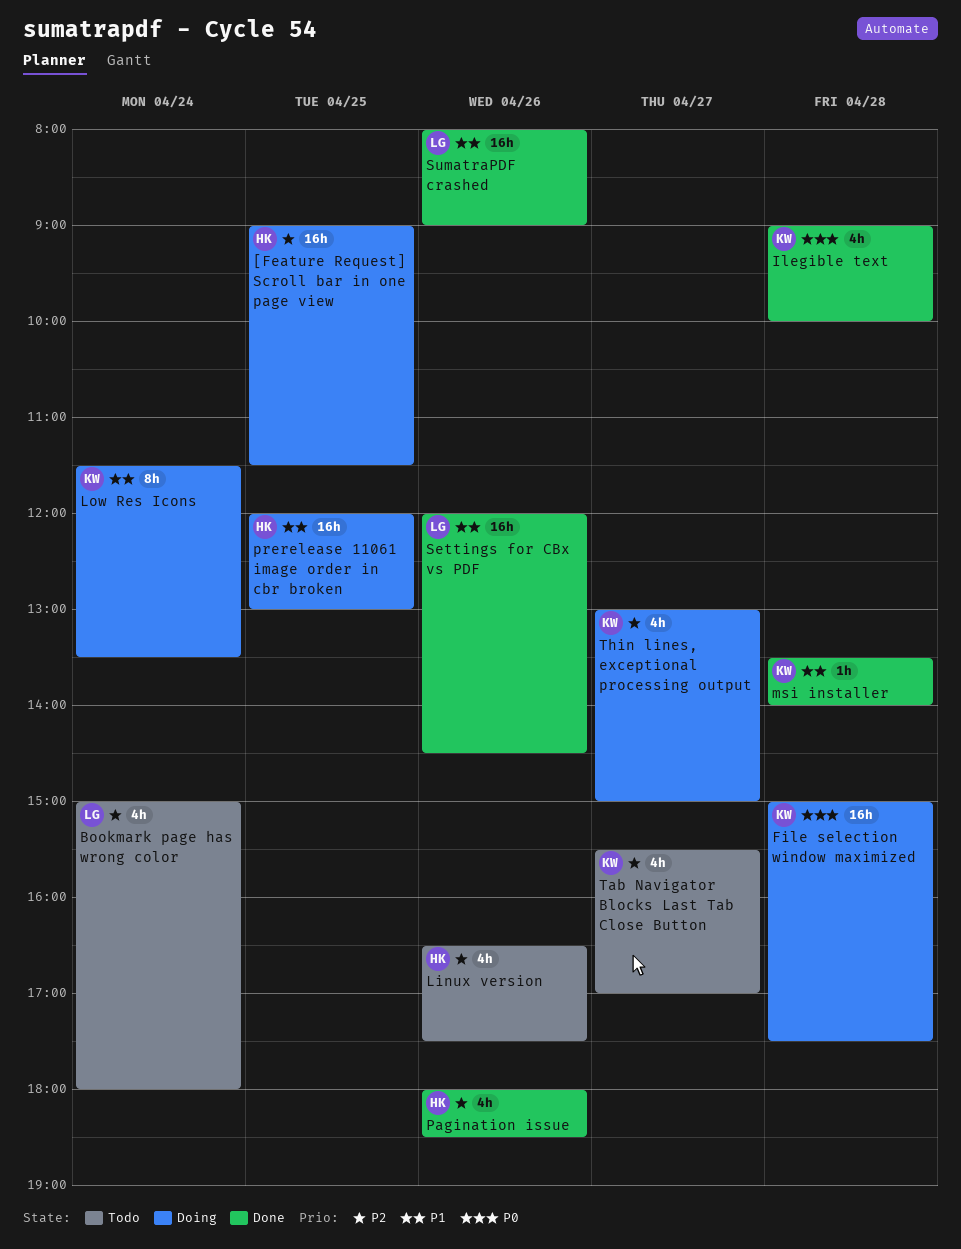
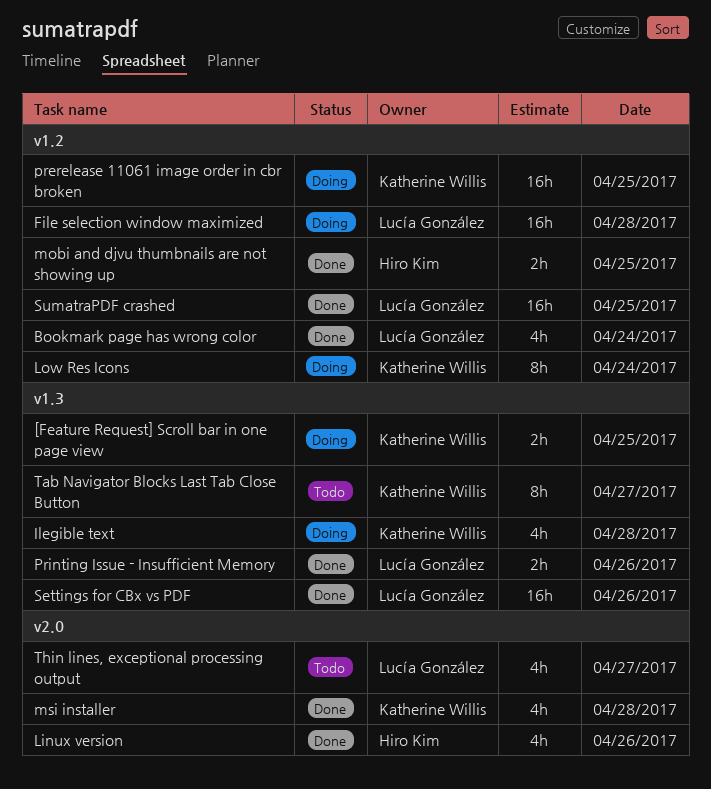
[Feature Request] Scroll bar in one page view, owner: Hiro Kim -> Katherine Willis
[Feature Request] Scroll bar in one page view, estimate: 16h -> 2h
Bookmark page has wrong color, status: Todo -> Done
File selection window maximized, owner: Katherine Willis -> Lucía González
Ilegible text, status: Done -> Doing
Linux version, status: Todo -> Done
mobi and djvu thumbnails are not showing up: none -> present
msi installer, estimate: 1h -> 4h
Pagination issue: present -> none
prerelease 11061 image order in cbr broken, owner: Hiro Kim -> Katherine Willis
Printing Issue - Insufficient Memory: none -> present
SumatraPDF crashed, day: Apr 26 -> Apr 25
Tab Navigator Blocks Last Tab Close Button, estimate: 4h -> 8h
Thin lines, exceptional processing output, status: Doing -> Todo
Thin lines, exceptional processing output, owner: Katherine Willis -> Lucía González

